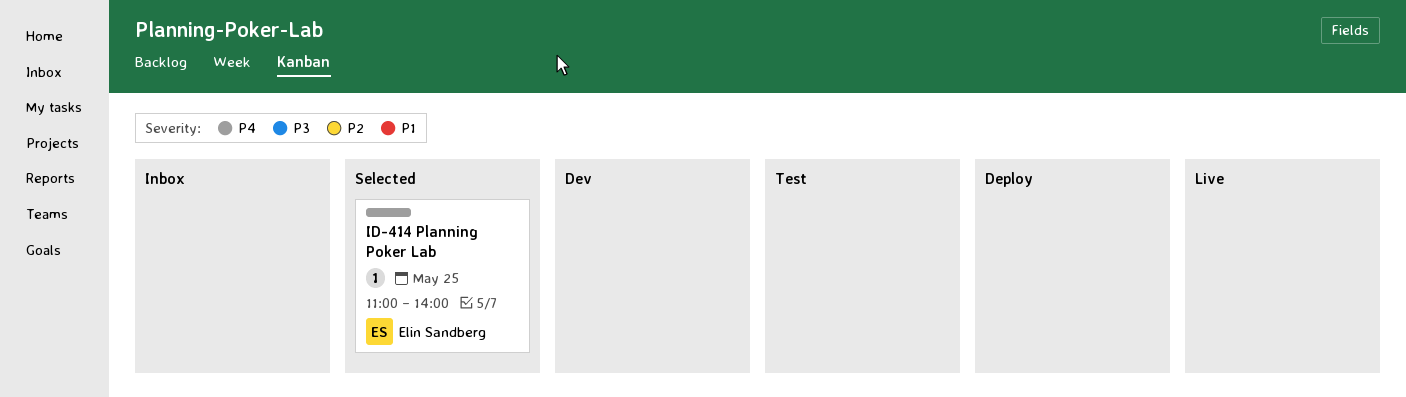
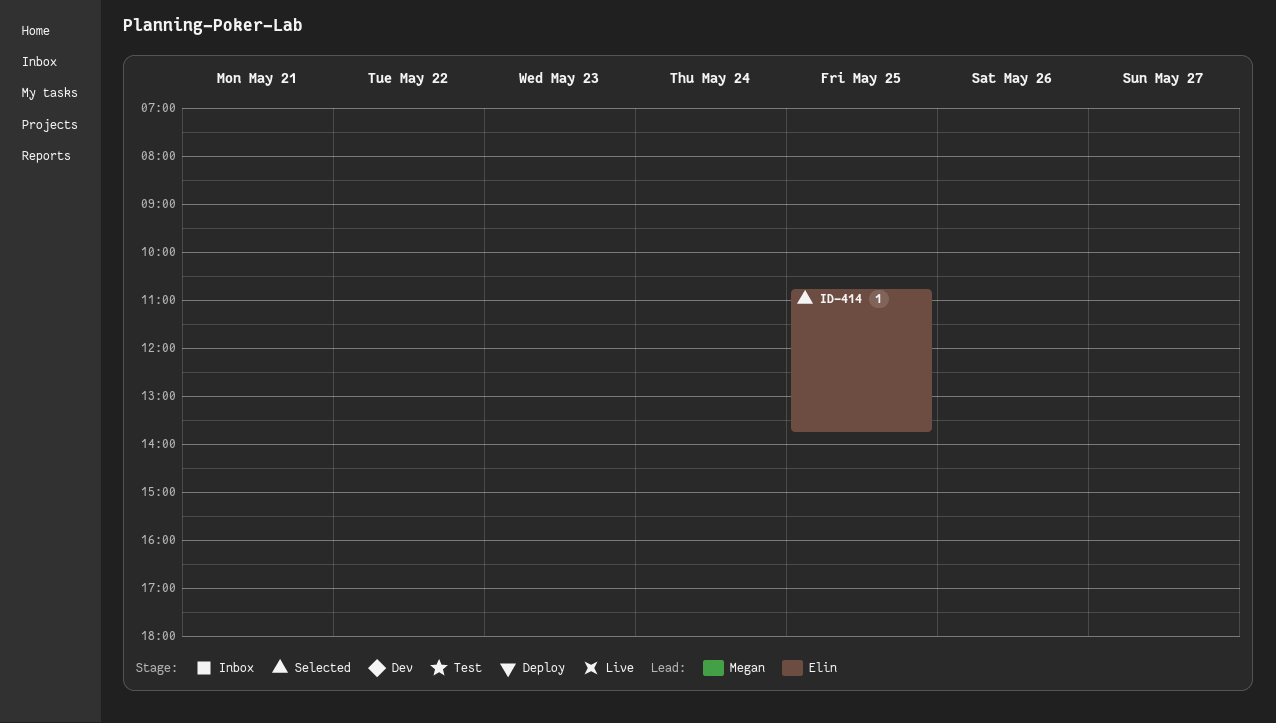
ID-414, begins: 11:00 -> 10:45
ID-414, ends: 14:00 -> 13:45

